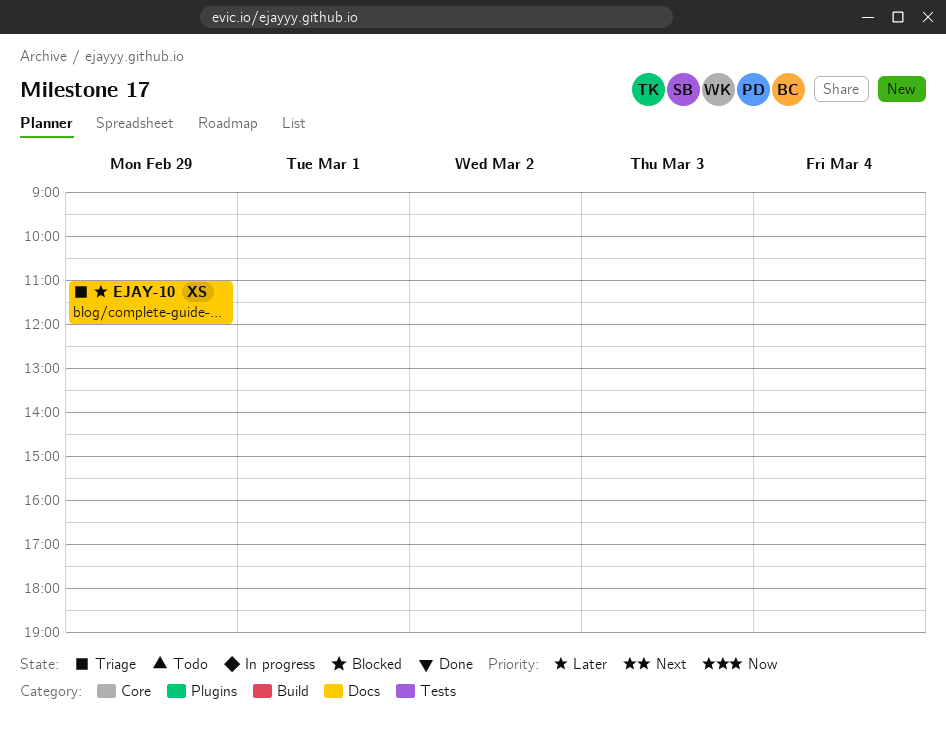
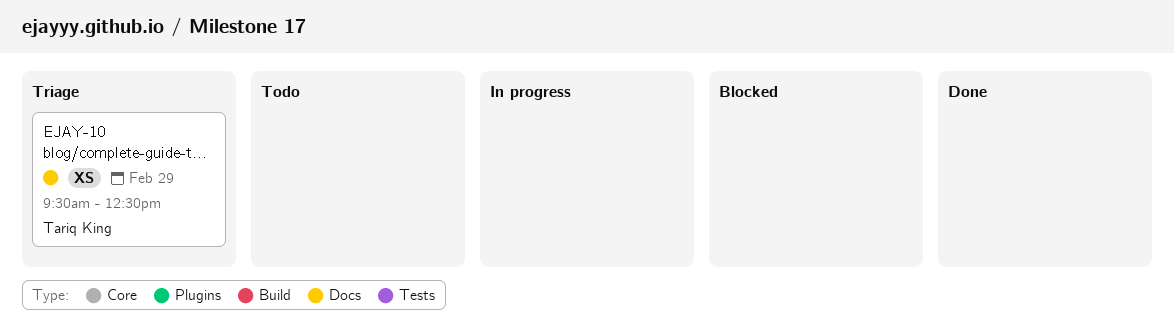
EJAY-10, begins: 11:00 -> 09:30
EJAY-10, ends: 12:00 -> 12:30

